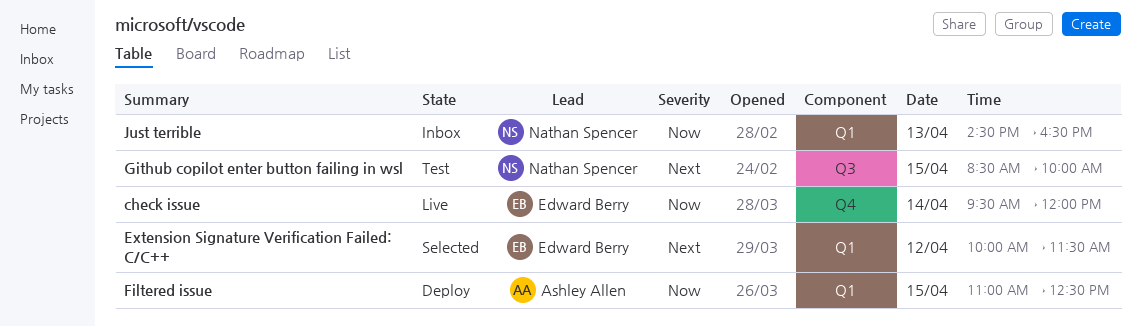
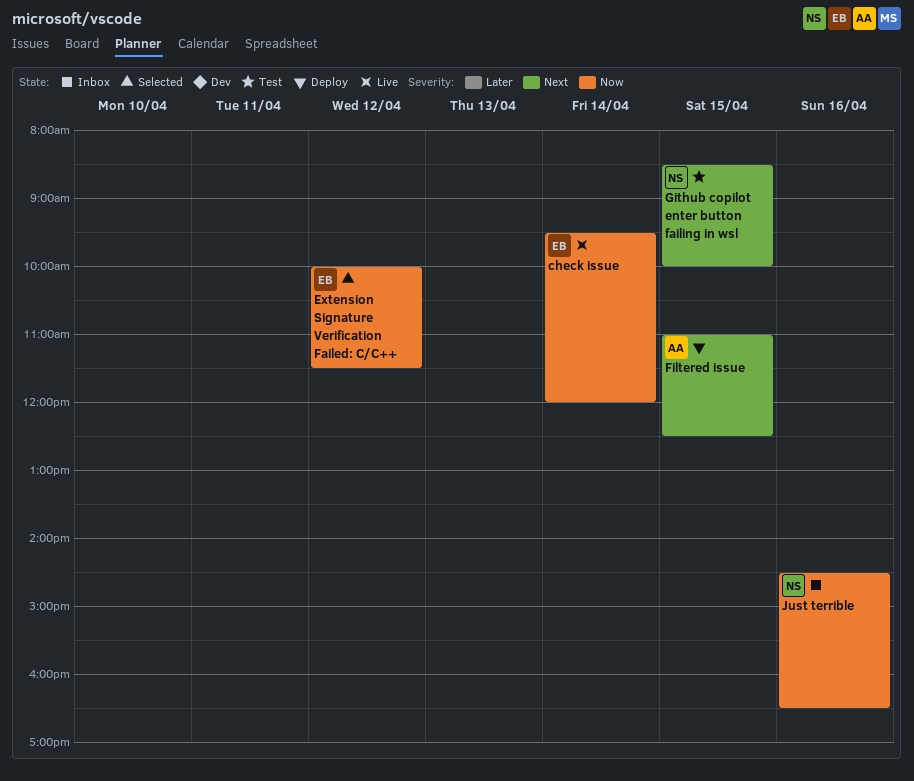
Extension Signature Verification Failed: C/C++, priority: Next -> Now
Filtered issue, priority: Now -> Next
Just terrible, day: Apr 13 -> Apr 16

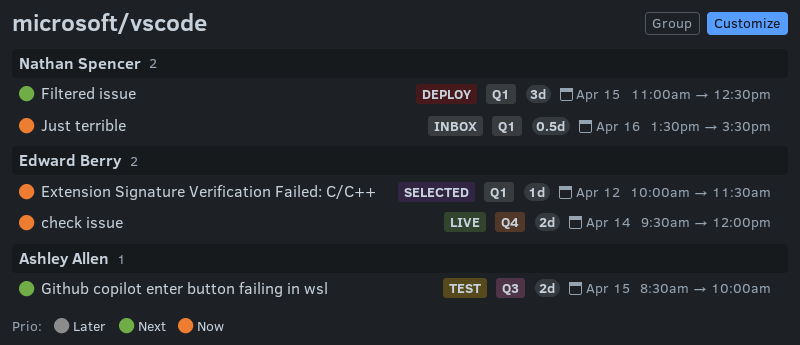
Filtered issue, owner: Ashley Allen -> Nathan Spencer
Github copilot enter button failing in wsl, owner: Nathan Spencer -> Ashley Allen
Just terrible, begins: 14:30 -> 13:30
Just terrible, ends: 16:30 -> 15:30

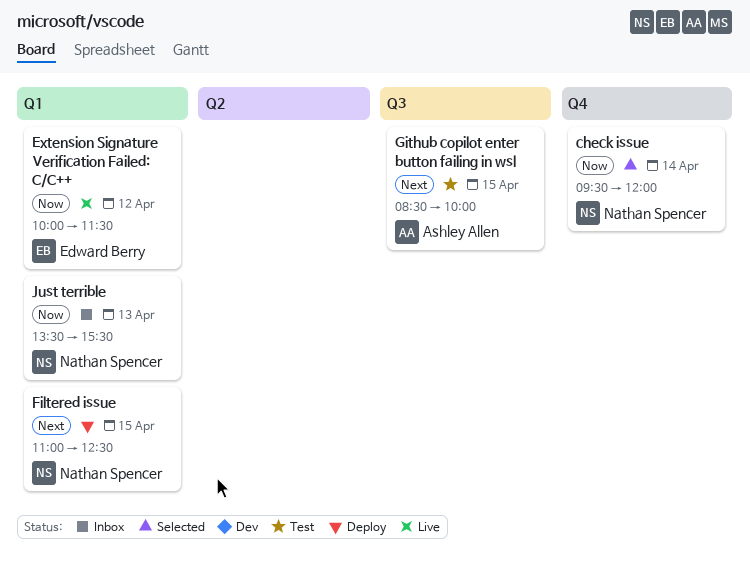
check issue, status: Live -> Selected
check issue, owner: Edward Berry -> Nathan Spencer
Extension Signature Verification Failed: C/C++, status: Selected -> Live
Just terrible, day: Apr 16 -> Apr 13

